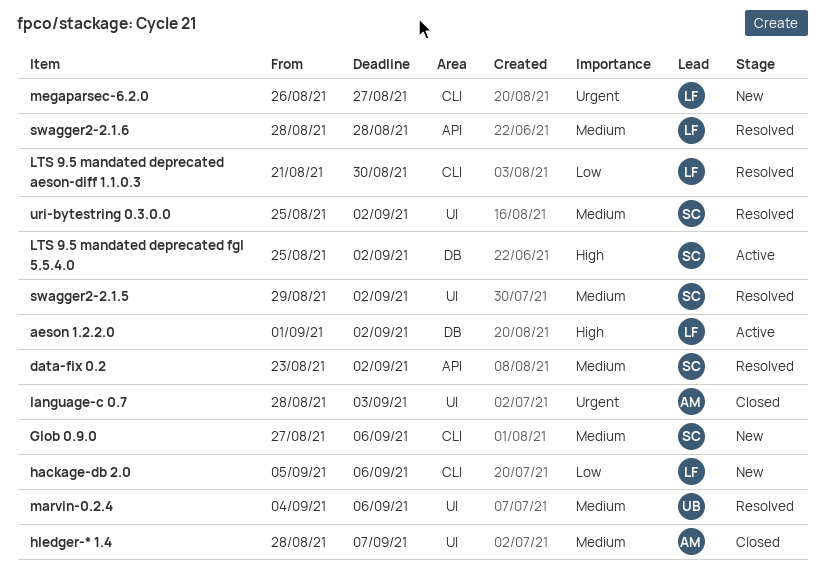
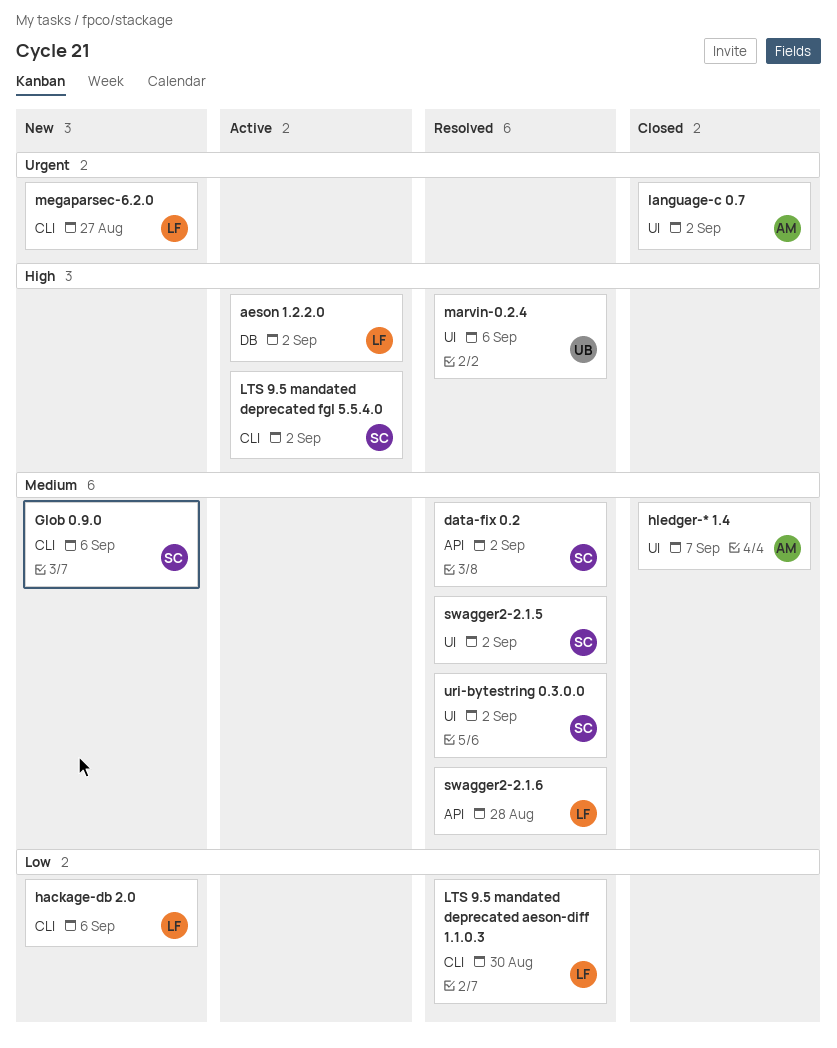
language-c 0.7, due: Sep 3 -> Sep 2
LTS 9.5 mandated deprecated fgl 5.5.4.0, label: DB -> CLI
marvin-0.2.4, priority: Medium -> High

